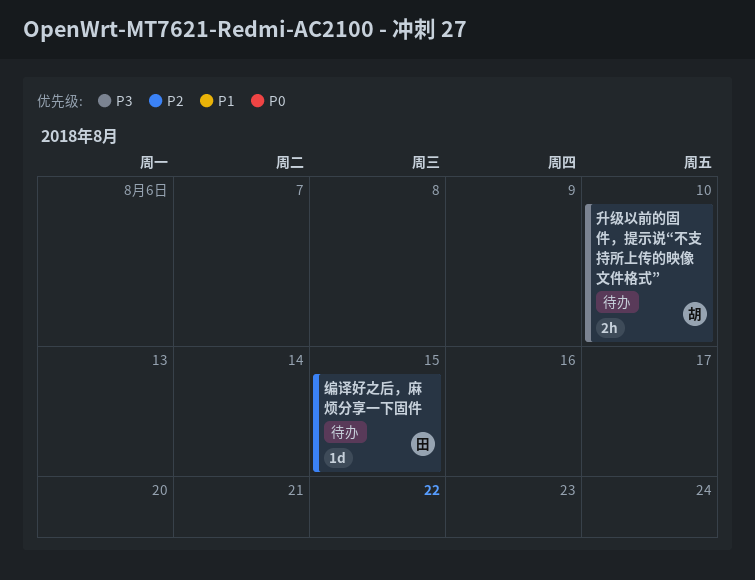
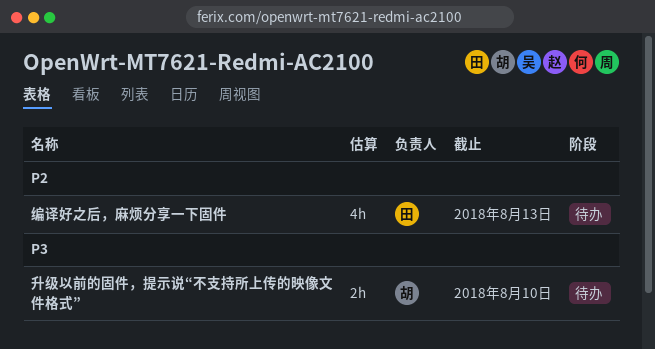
编译好之后，麻烦分享一下固件, estimate: 1d -> 4h
编译好之后，麻烦分享一下固件, due: Aug 15 -> Aug 13

